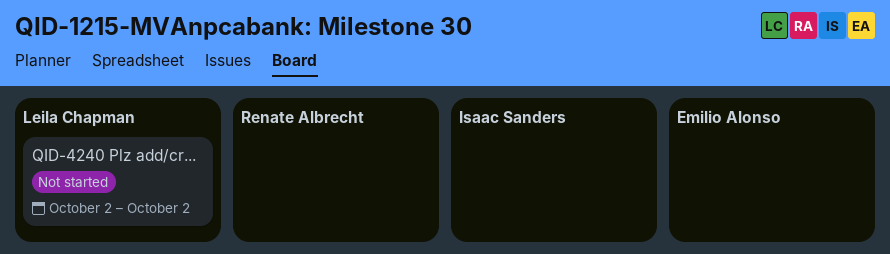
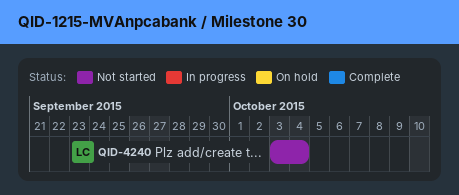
QID-4240, start: Oct 2 -> Oct 3
QID-4240, due: Oct 2 -> Oct 4

